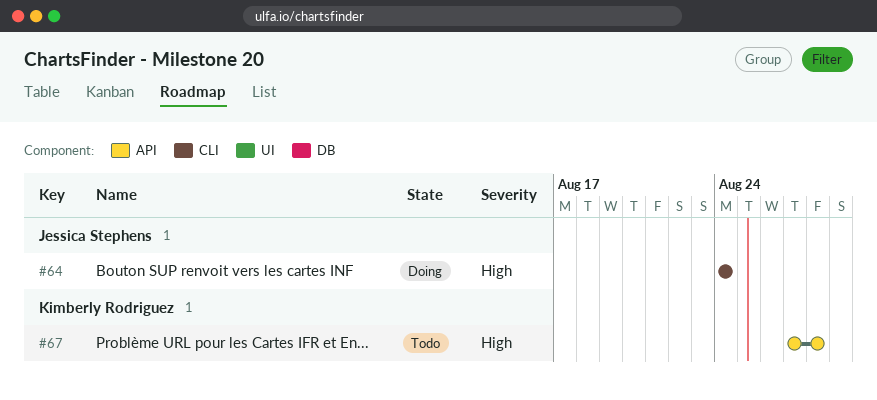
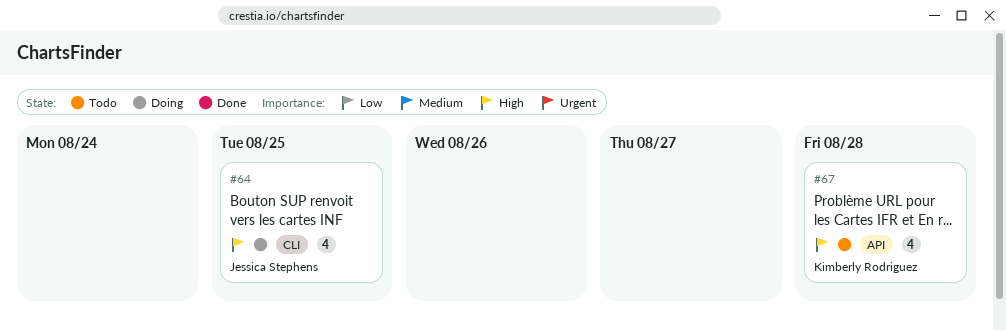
#64, due: Aug 24 -> Aug 25

